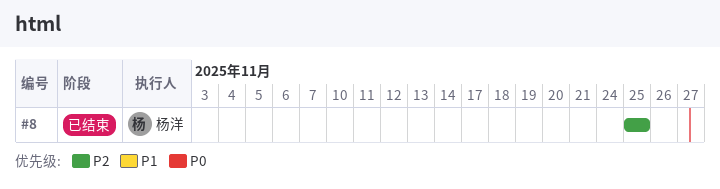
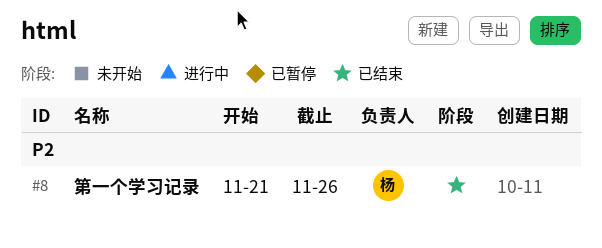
#8, start: Nov 25 -> Nov 21
#8, due: Nov 25 -> Nov 26

